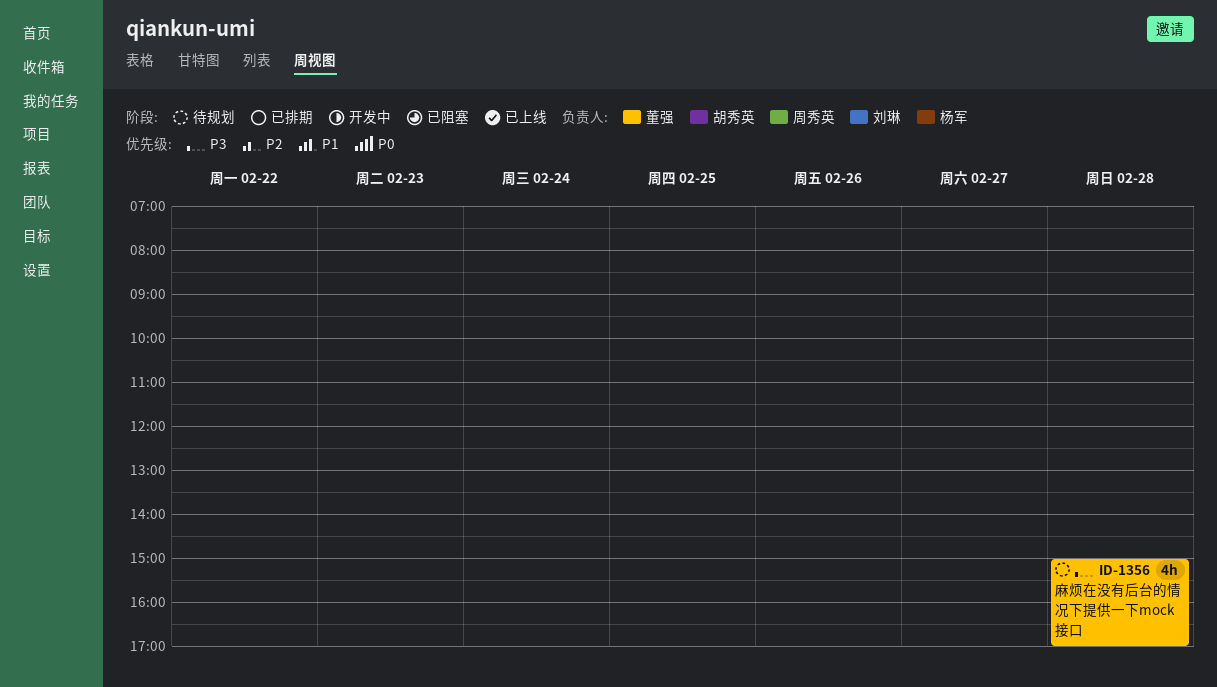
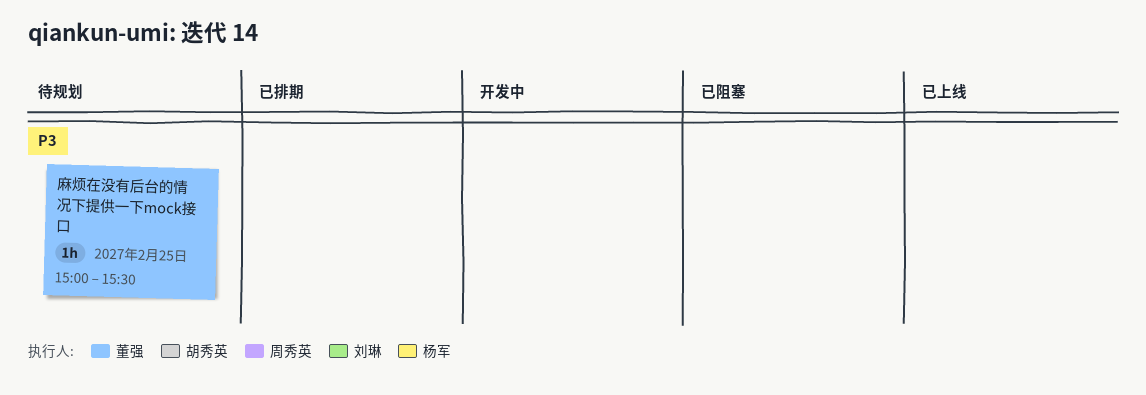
麻烦在没有后台的情况下提供一下mock接口, estimate: 4h -> 1h
麻烦在没有后台的情况下提供一下mock接口, day: Feb 28 -> Feb 25
麻烦在没有后台的情况下提供一下mock接口, ends: 17:00 -> 15:30

